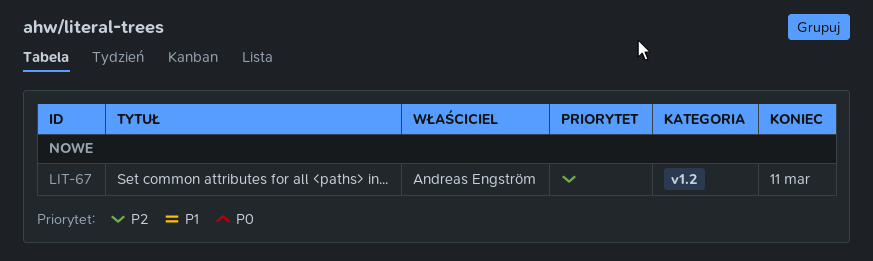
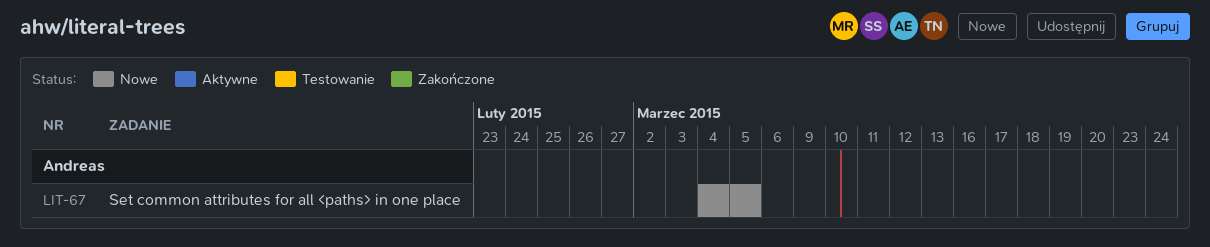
LIT-67, due: Mar 11 -> Mar 5

